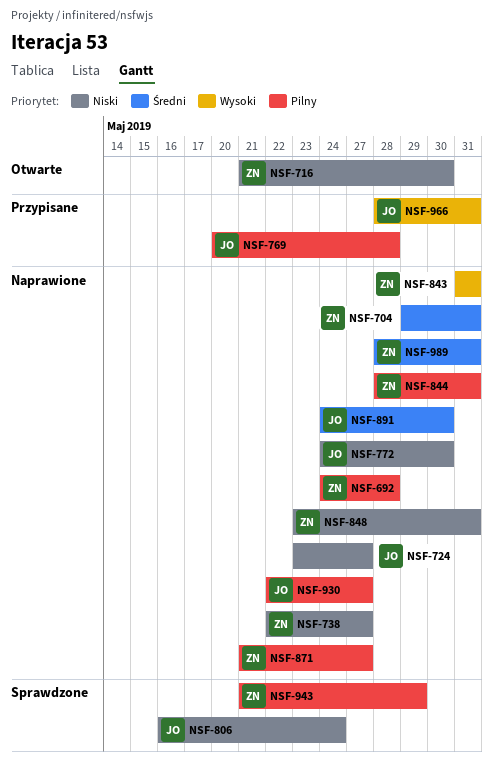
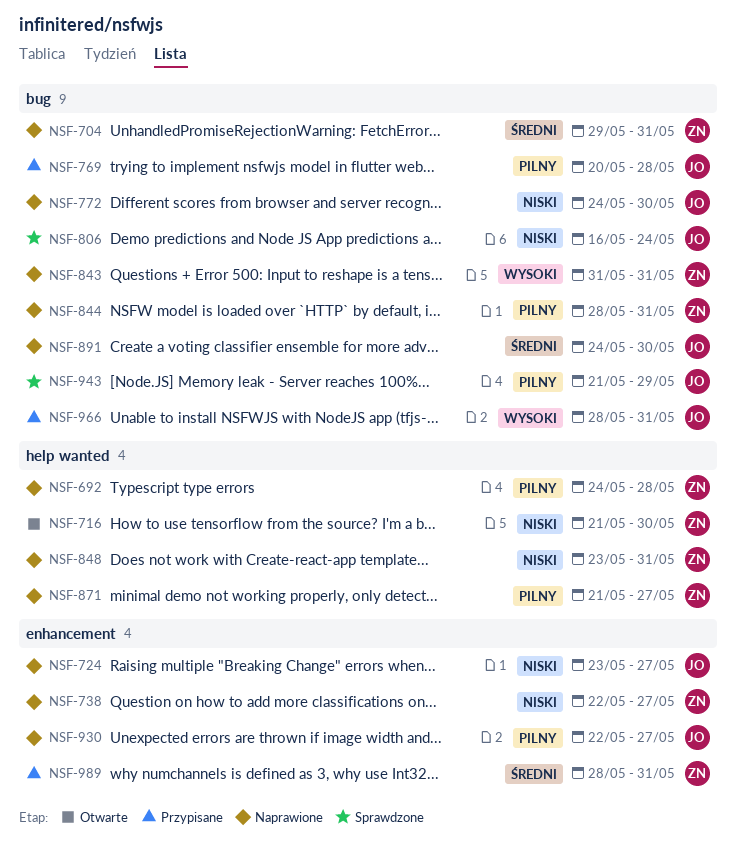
NSF-943, owner: ZN -> JO
NSF-989, status: Naprawione -> Przypisane

